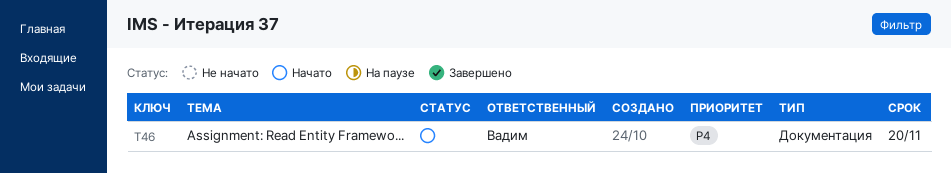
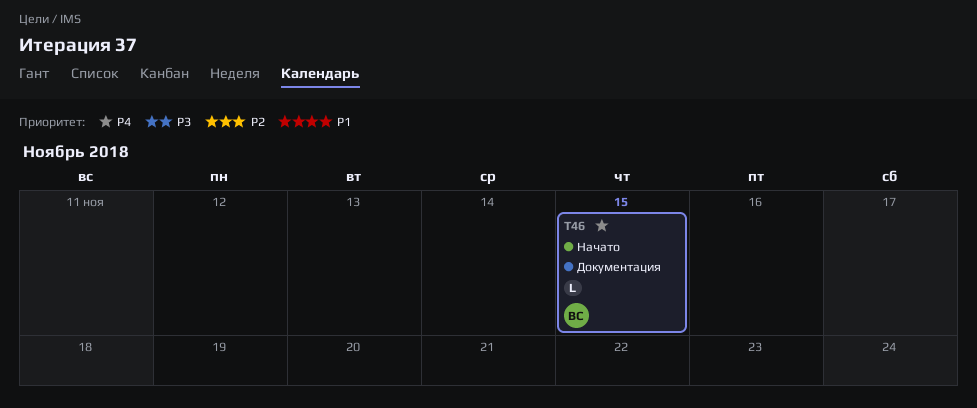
T46, due: Nov 20 -> Nov 15

